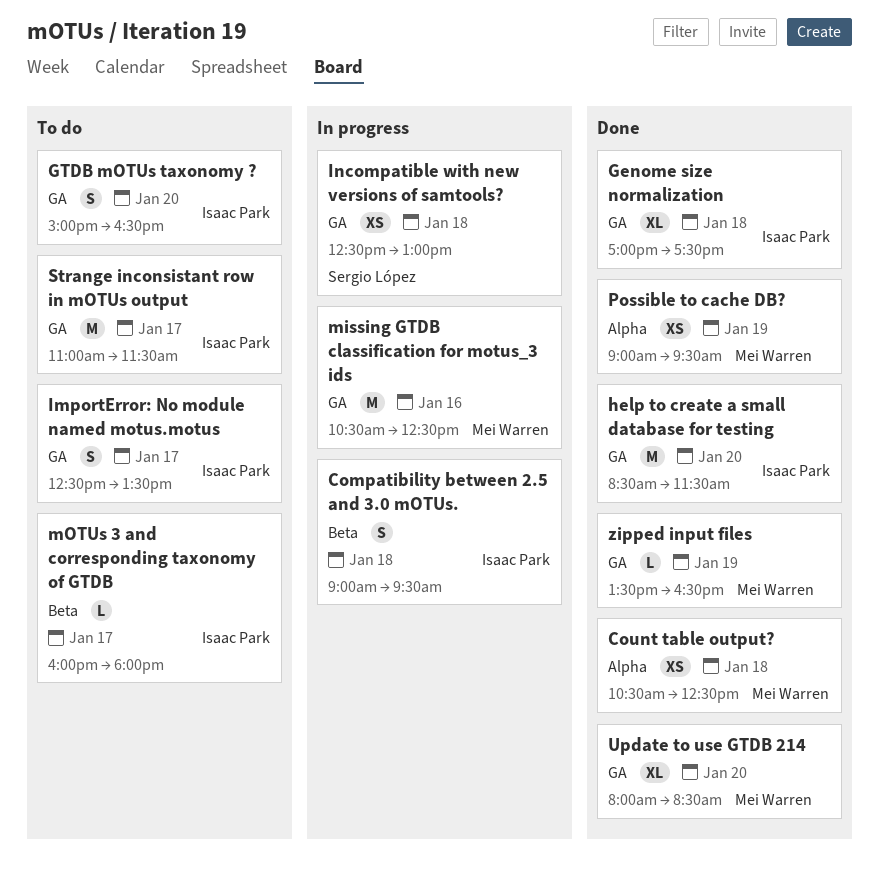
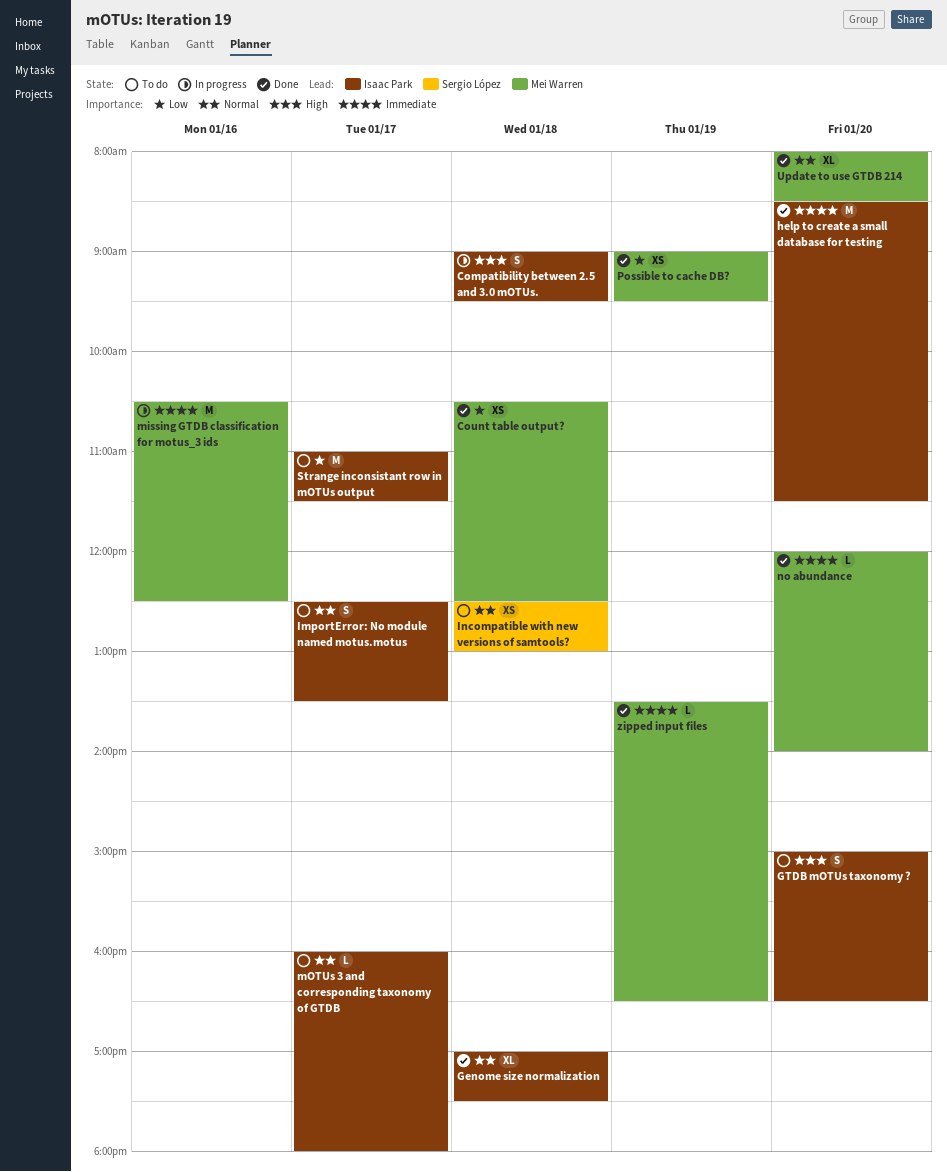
Incompatible with new versions of samtools?, status: In progress -> To do
no abundance: none -> present

